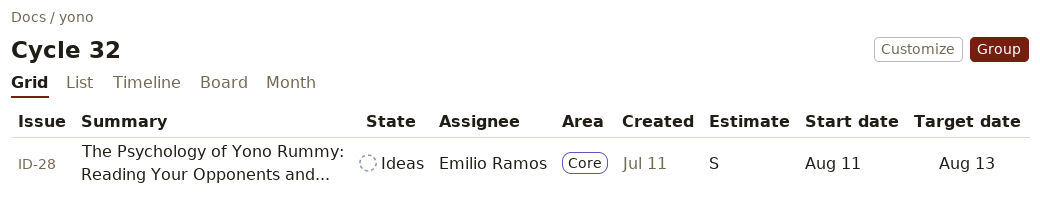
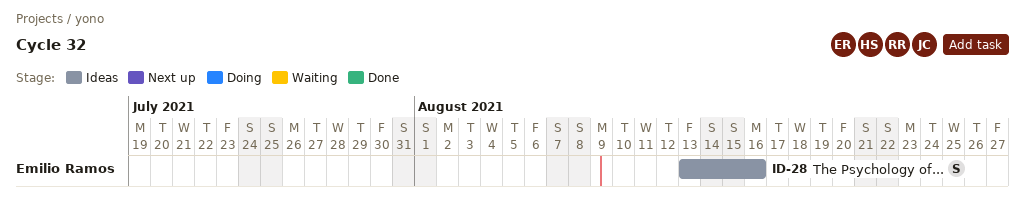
ID-28, start: Aug 11 -> Aug 13
ID-28, due: Aug 13 -> Aug 16

